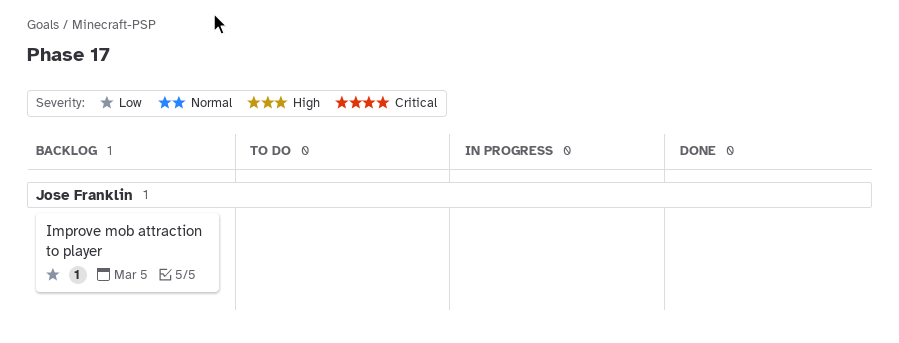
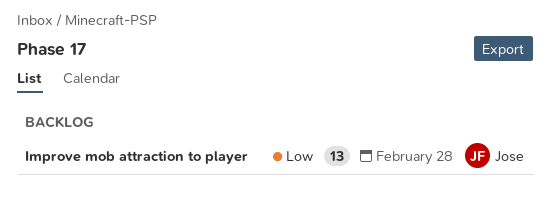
Improve mob attraction to player, estimate: 1 -> 13
Improve mob attraction to player, due: Mar 5 -> Feb 28

